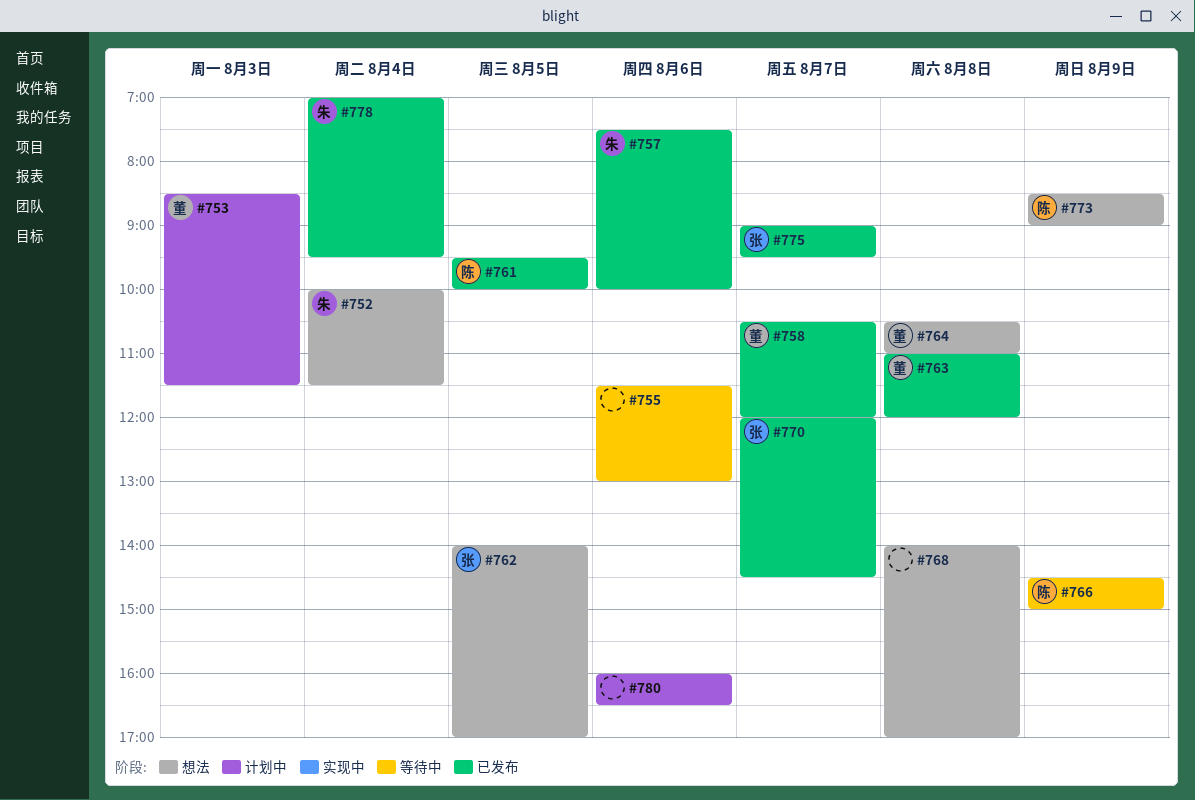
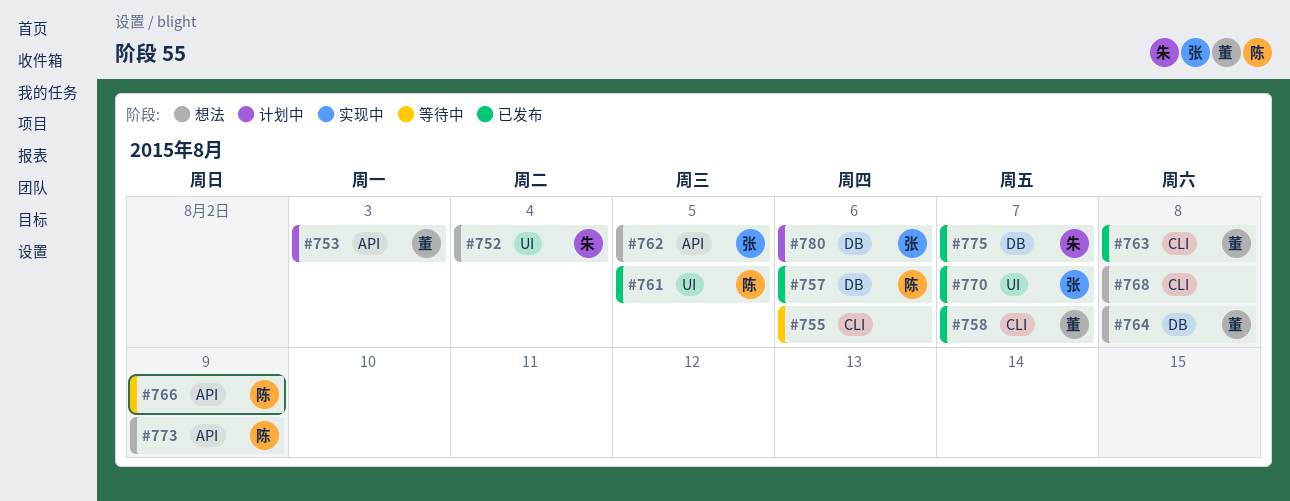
#757, owner: 朱 -> 陈
#775, owner: 张 -> 朱
#778: present -> none
#780, owner: none -> 张

